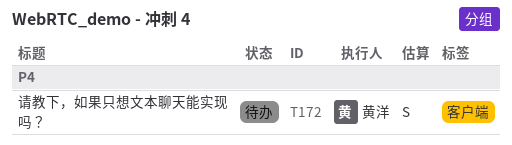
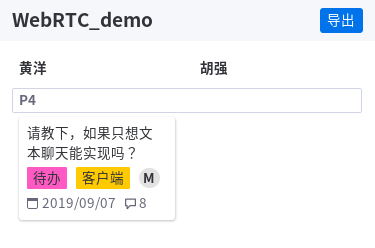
请教下，如果只想文本聊天能实现吗？, estimate: S -> M

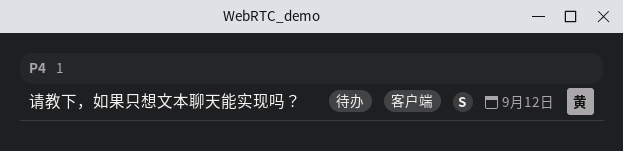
请教下，如果只想文本聊天能实现吗？, estimate: M -> S
请教下，如果只想文本聊天能实现吗？, due: Sep 7 -> Sep 12

